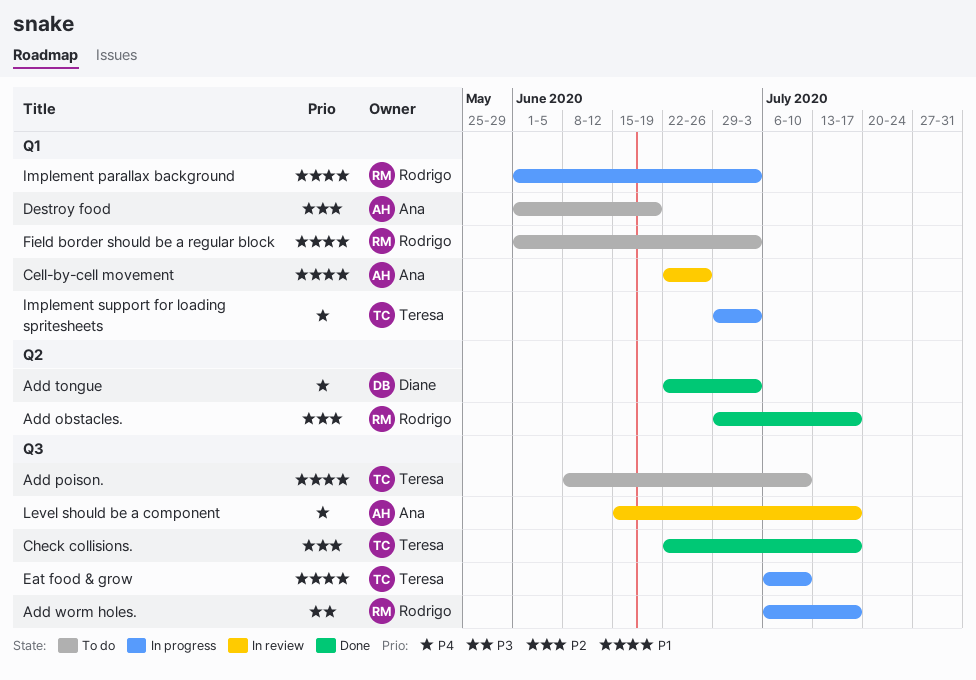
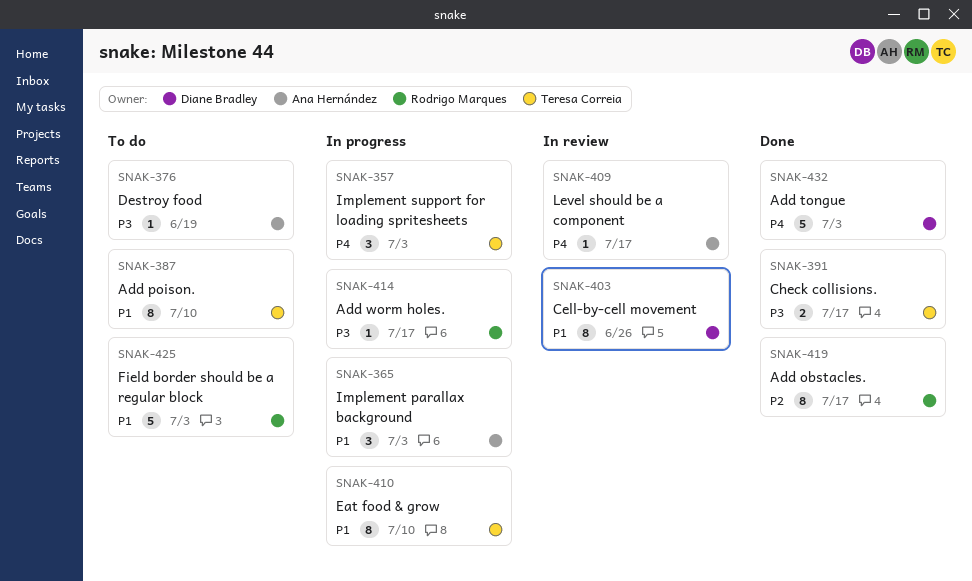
Cell-by-cell movement, owner: Ana Hernández -> Diane Bradley
Check collisions., priority: P2 -> P3
Destroy food, priority: P2 -> P3
Implement parallax background, owner: Rodrigo Marques -> Ana Hernández

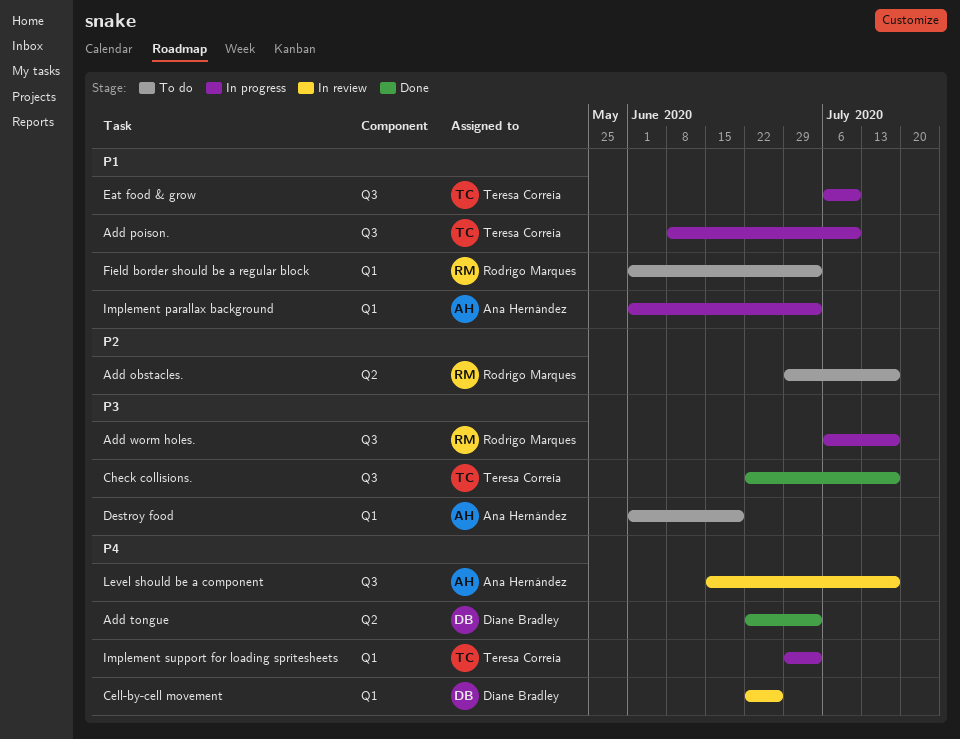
Add obstacles., status: Done -> To do
Add poison., status: To do -> In progress
Cell-by-cell movement, priority: P1 -> P4

